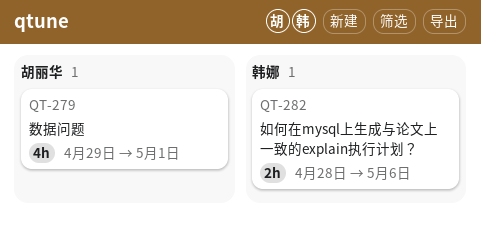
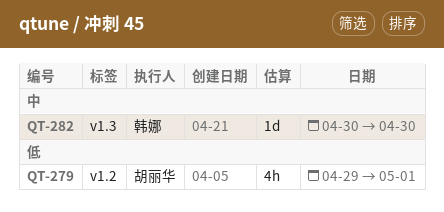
QT-282, estimate: 2h -> 1d
QT-282, start: Apr 28 -> Apr 30
QT-282, due: May 6 -> Apr 30

